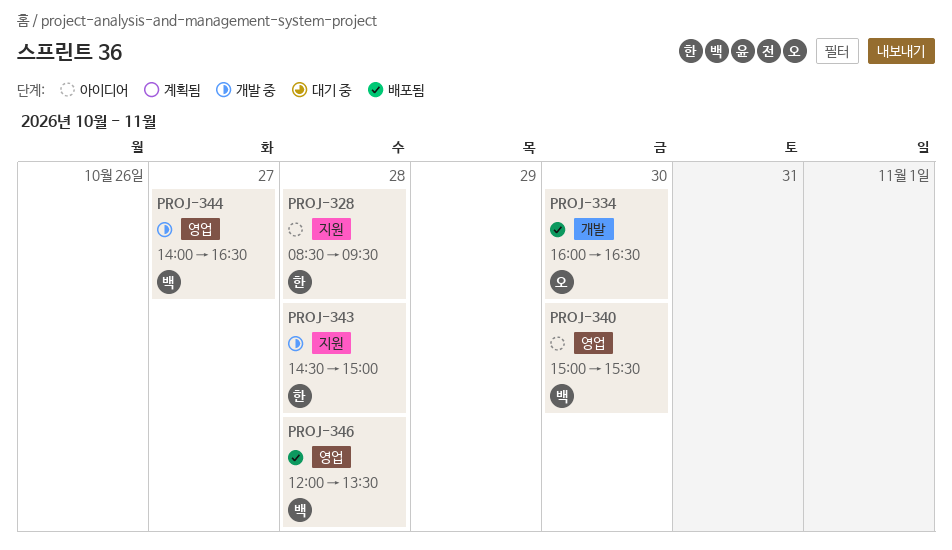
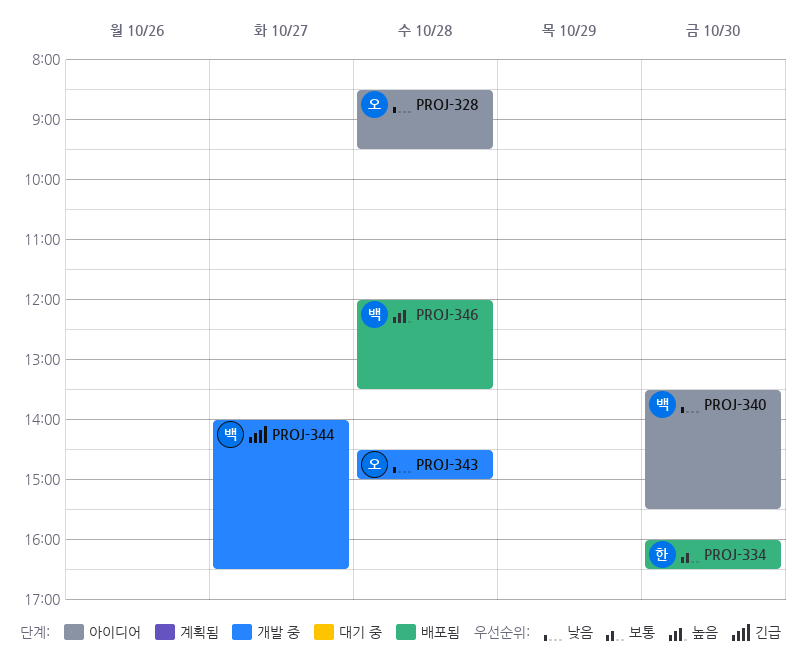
PROJ-328, owner: 한 -> 오
PROJ-334, owner: 오 -> 한
PROJ-340, begins: 15:00 -> 13:30
PROJ-343, owner: 한 -> 오

